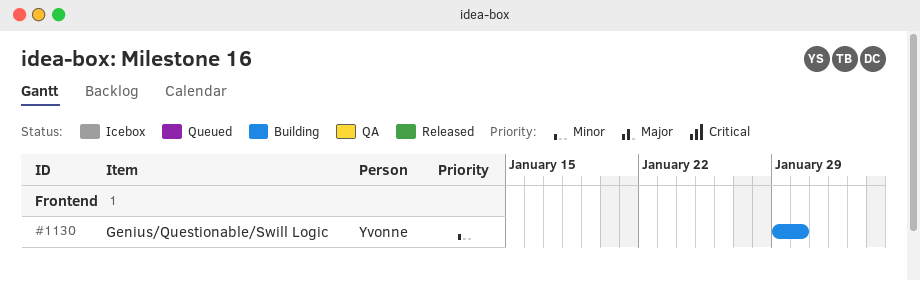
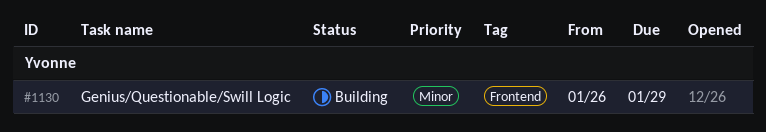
#1130, start: Jan 29 -> Jan 26
#1130, due: Jan 30 -> Jan 29

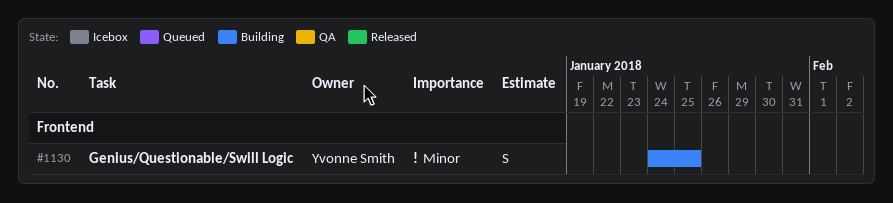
#1130, start: Jan 26 -> Jan 24
#1130, due: Jan 29 -> Jan 25

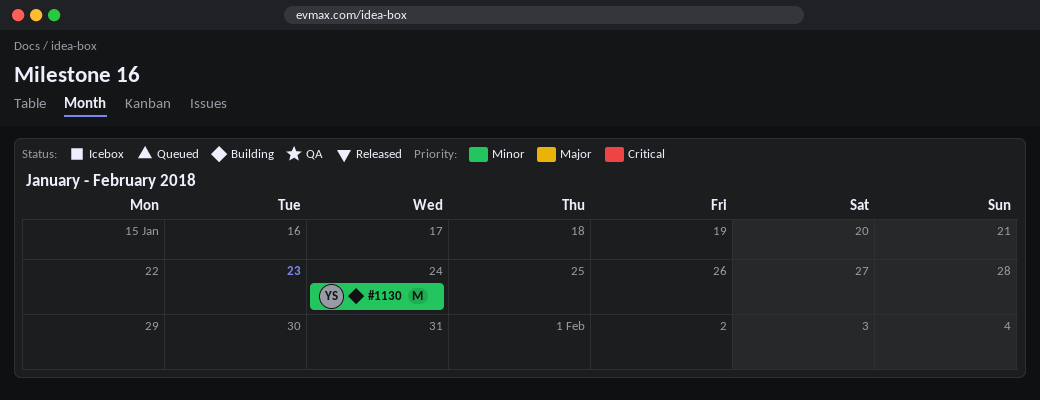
#1130, estimate: S -> M
#1130, due: Jan 25 -> Jan 24

